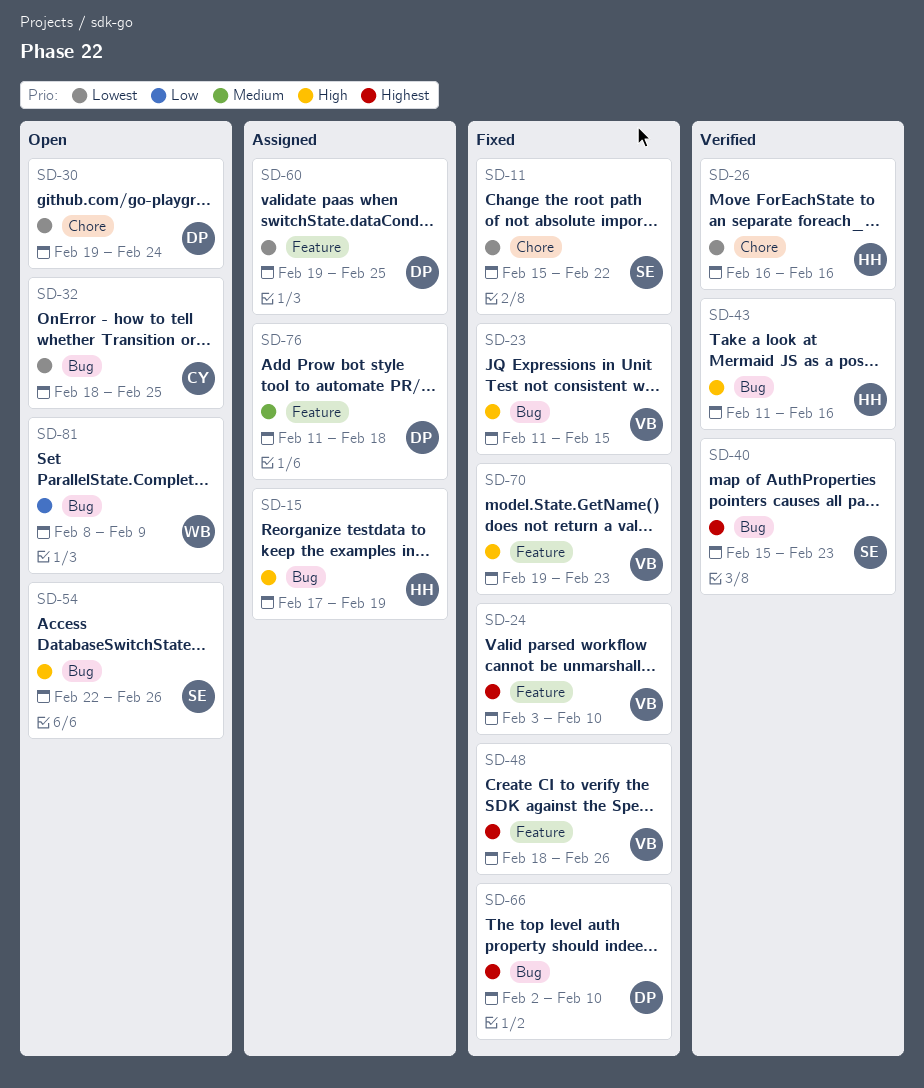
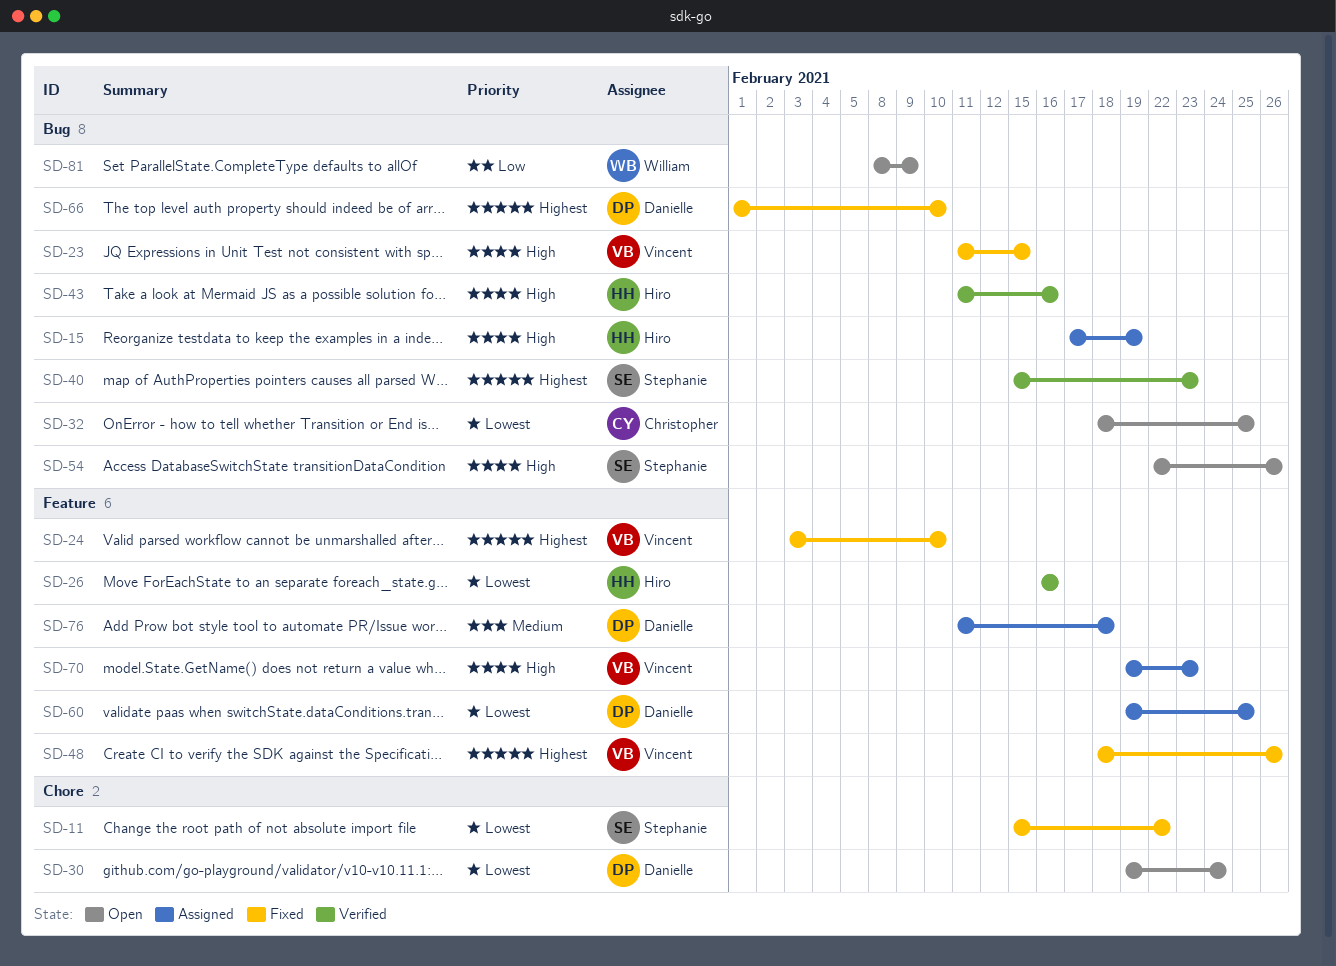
SD-26, label: Chore -> Feature
SD-66, start: Feb 2 -> Feb 1
SD-70, status: Fixed -> Assigned

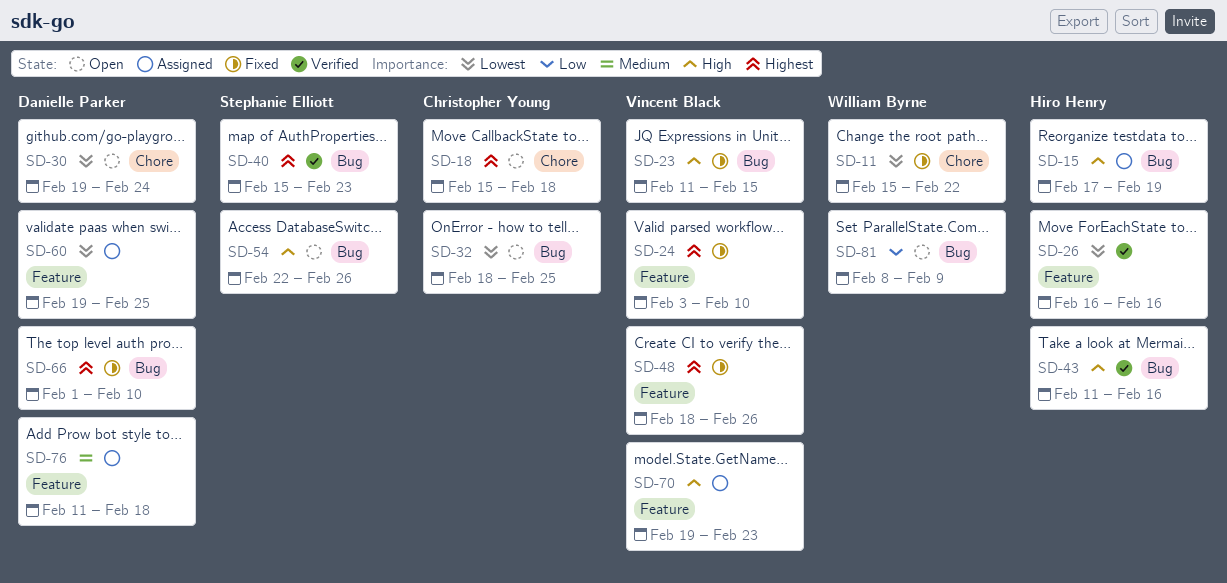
SD-11, owner: Stephanie Elliott -> William Byrne
SD-18: none -> present

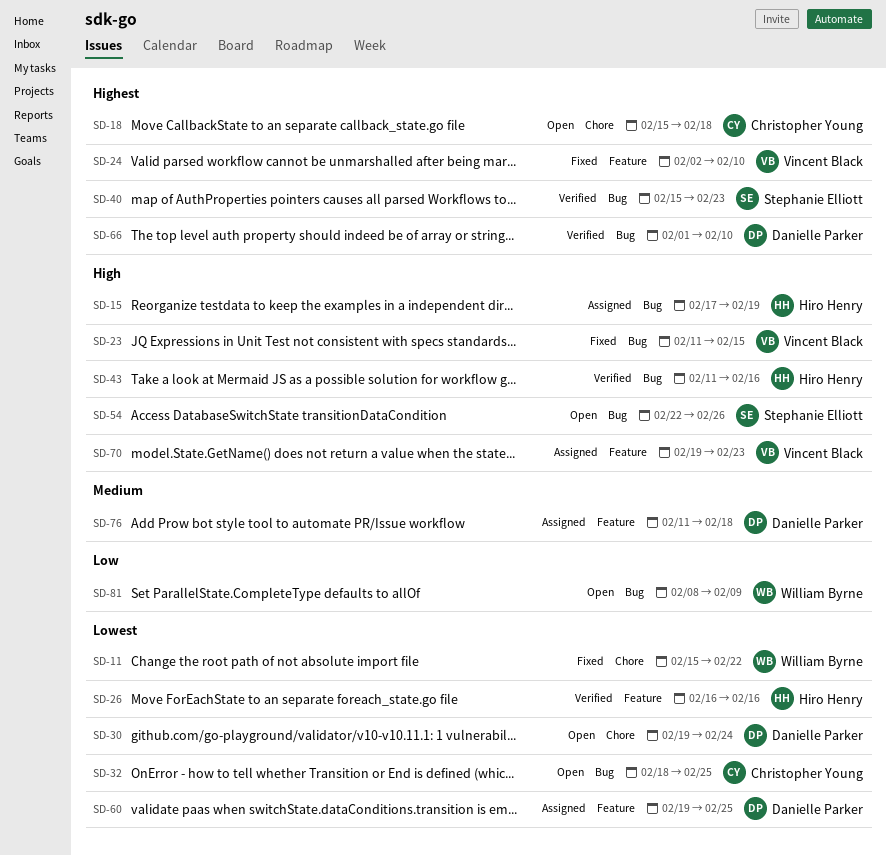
SD-24, start: Feb 3 -> Feb 2
SD-48: present -> none
SD-66, status: Fixed -> Verified

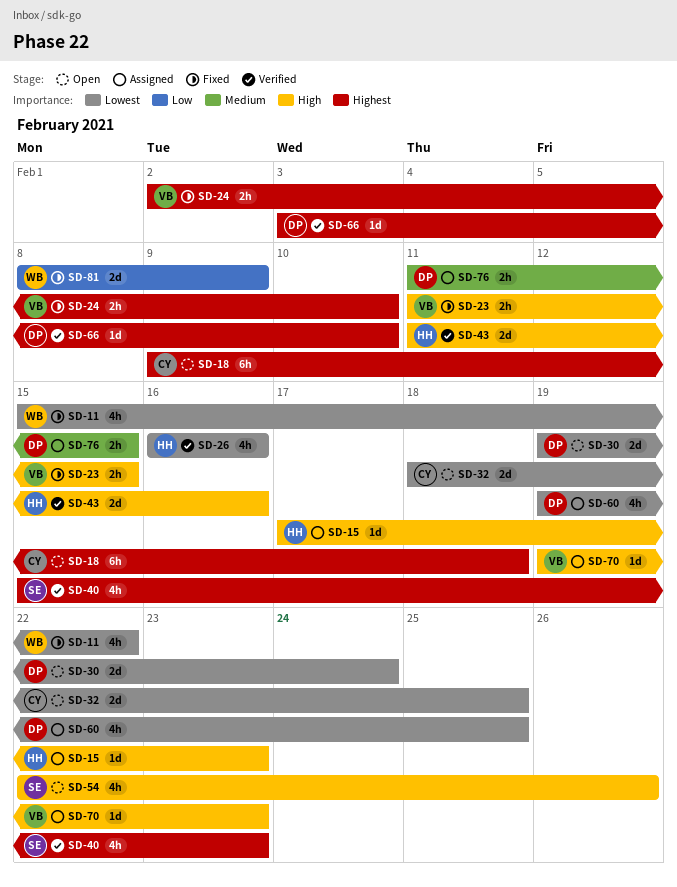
SD-15, due: Feb 19 -> Feb 23
SD-18, start: Feb 15 -> Feb 9
SD-66, start: Feb 1 -> Feb 3
SD-76, due: Feb 18 -> Feb 15
SD-81, status: Open -> Fixed

